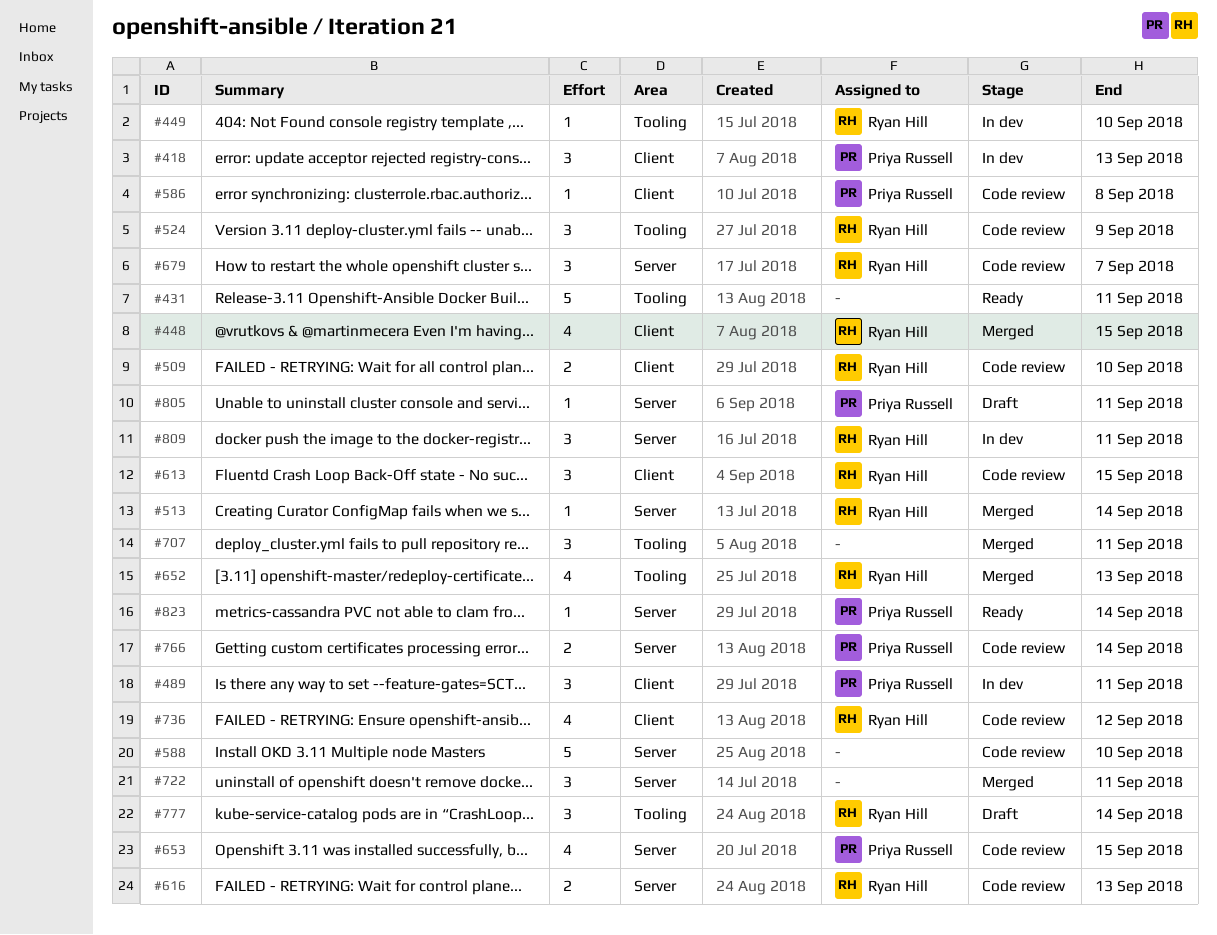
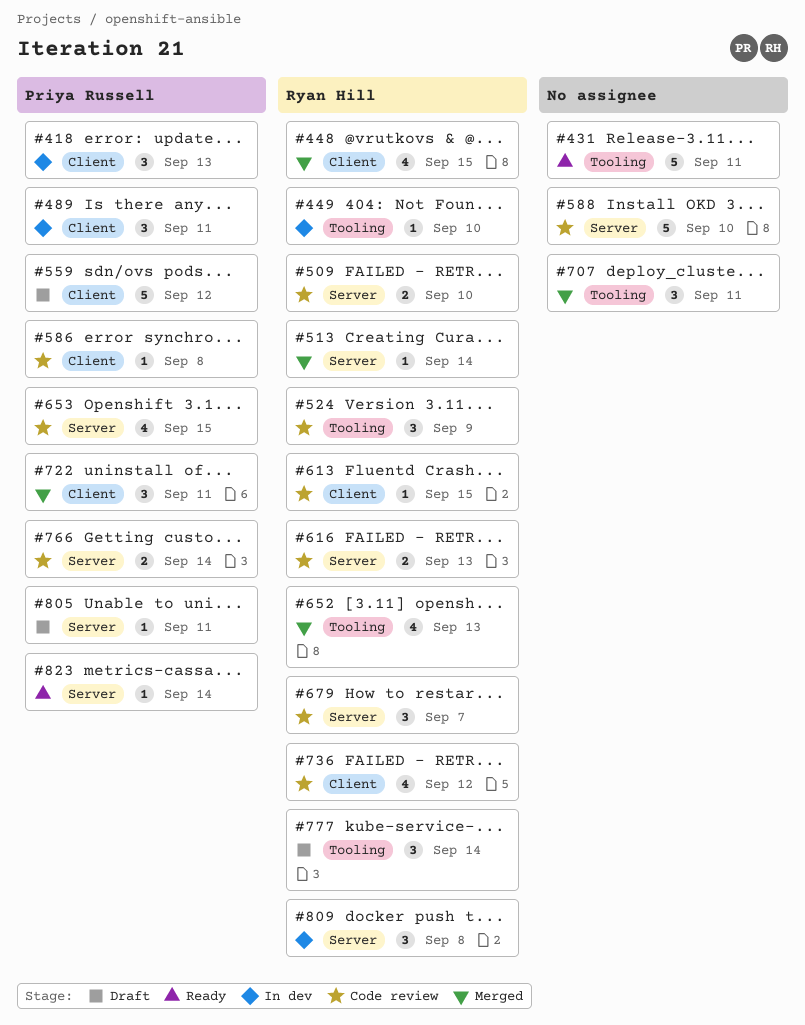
#509, label: Client -> Server
#559: none -> present
#613, estimate: 3 -> 1
#722, owner: none -> Priya Russell
#722, label: Server -> Client
#809, due: Sep 11 -> Sep 8

